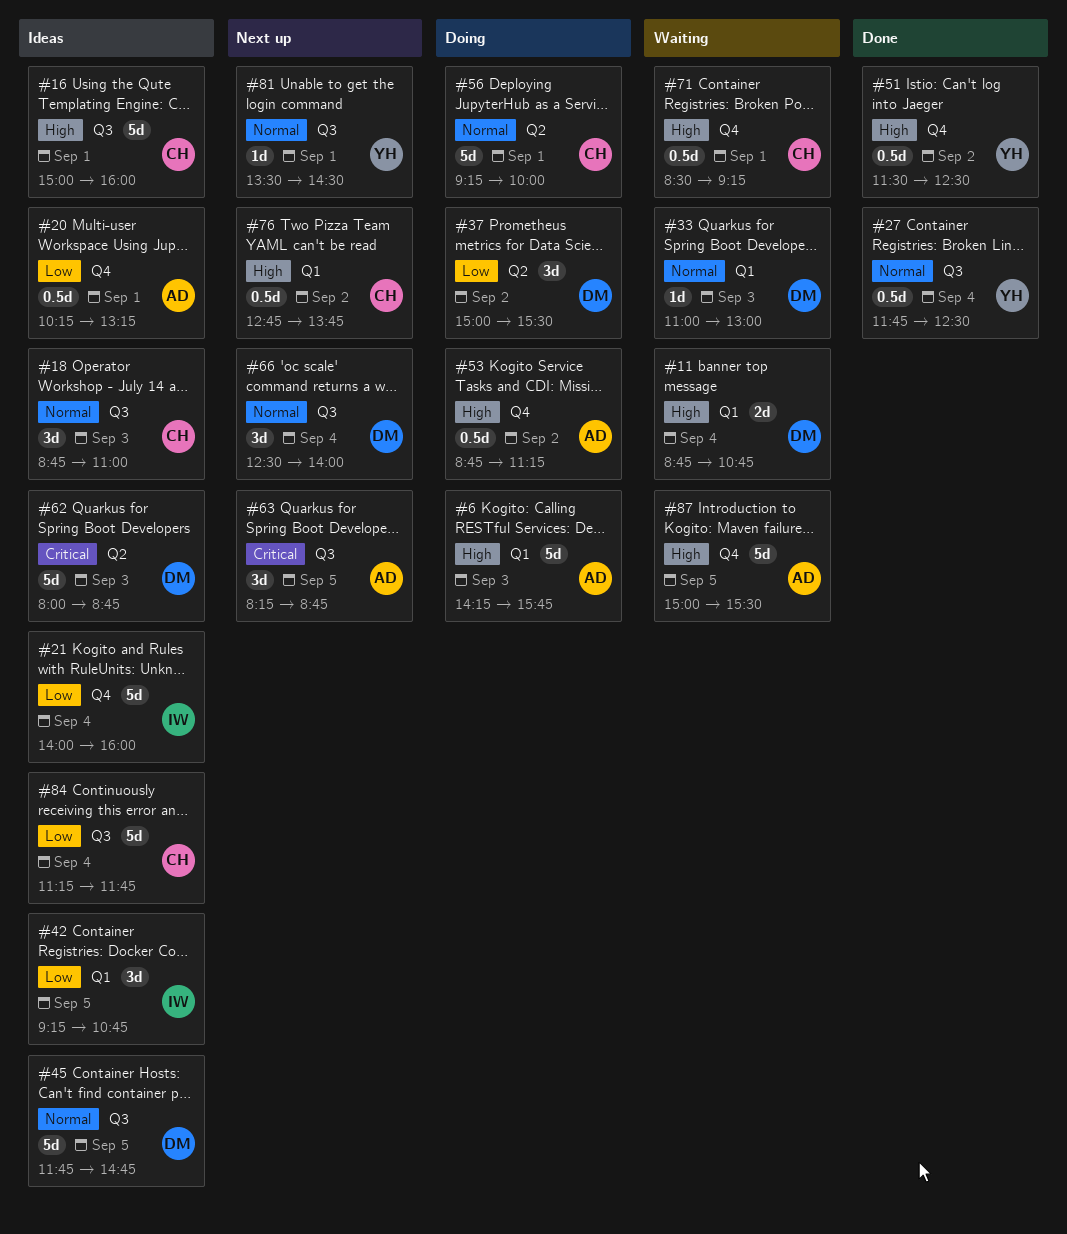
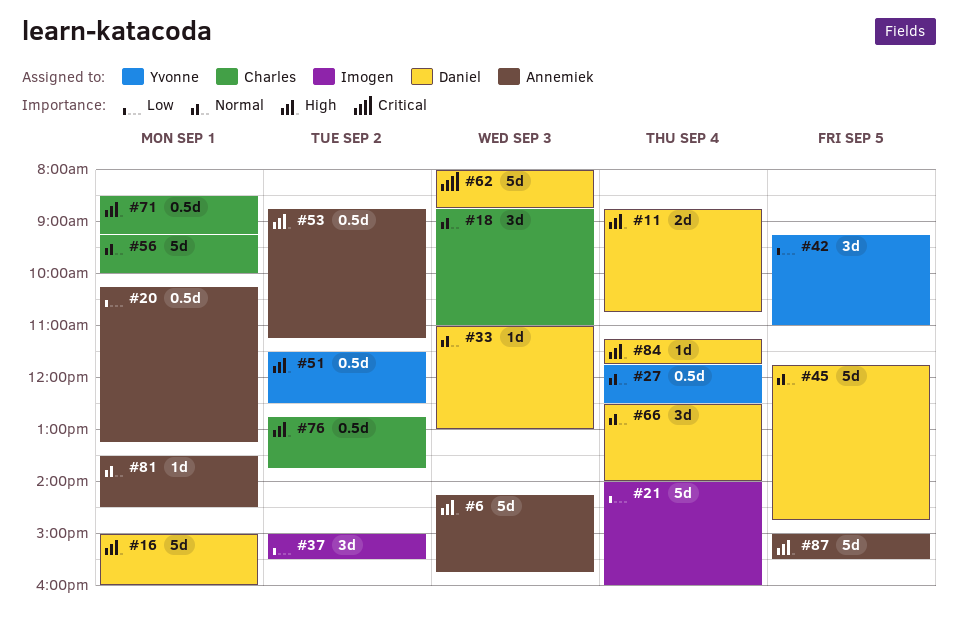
#16, owner: Charles -> Daniel
#37, owner: Daniel -> Imogen
#42, owner: Imogen -> Yvonne
#42, ends: 10:45 -> 11:00
#63: present -> none
#81, owner: Yvonne -> Annemiek
#84, owner: Charles -> Daniel
#84, priority: Low -> High
#84, estimate: 5d -> 1d

